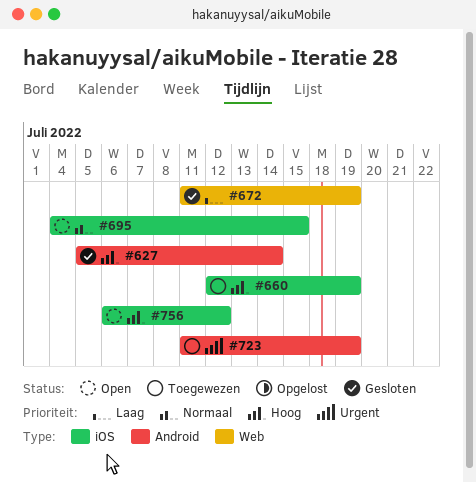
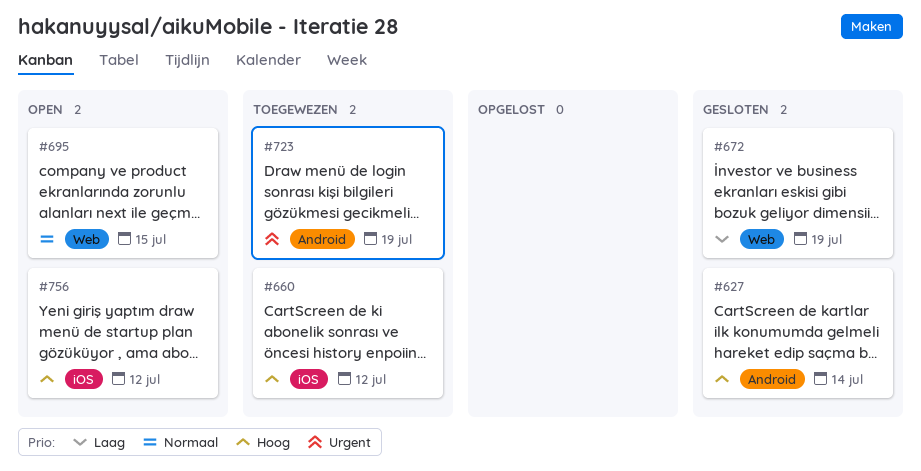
#660, due: Jul 19 -> Jul 12
#695, label: iOS -> Web

